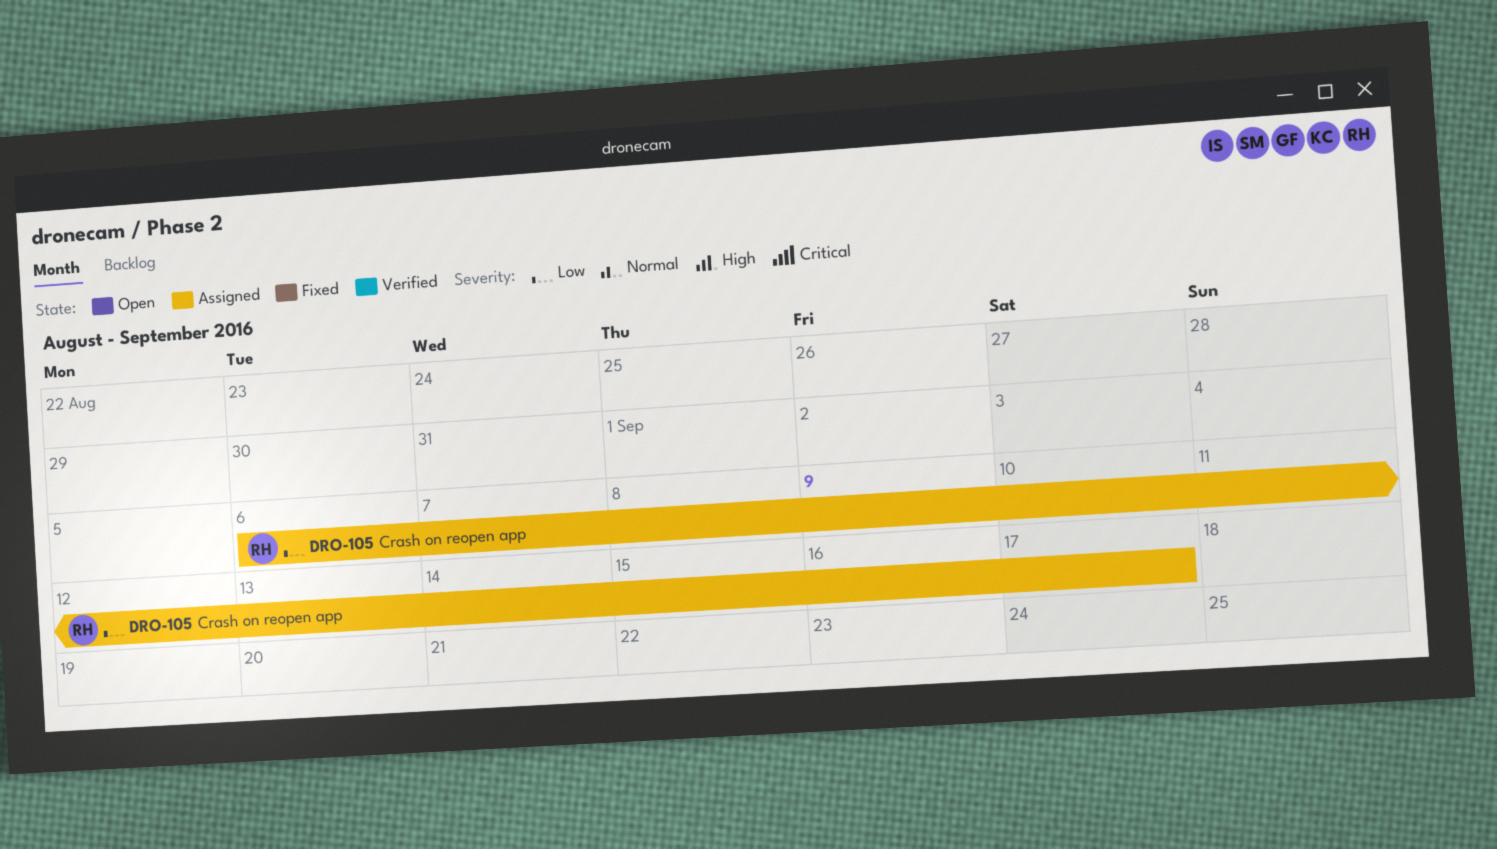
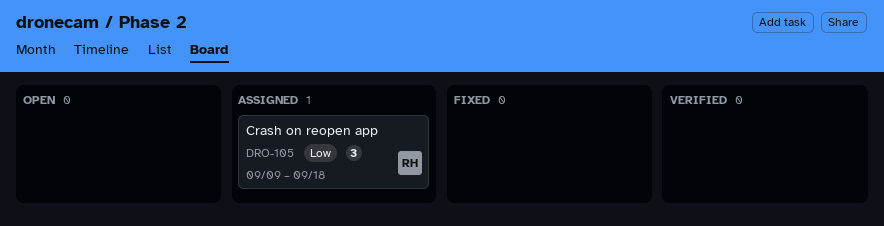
DRO-105, start: Sep 6 -> Sep 9
DRO-105, due: Sep 17 -> Sep 18

